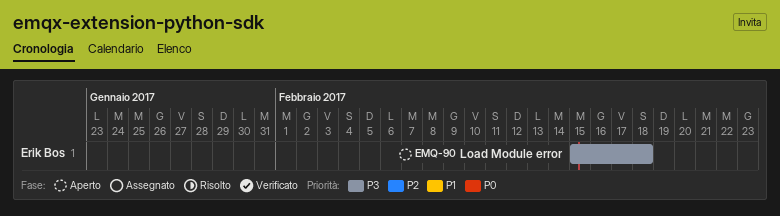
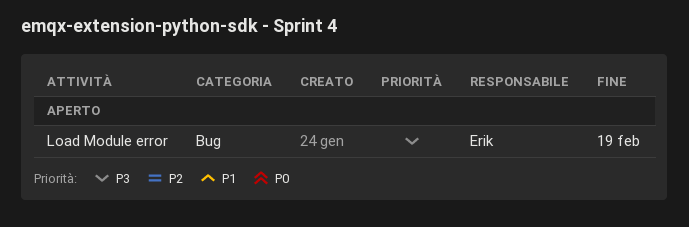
Load Module error, due: Feb 18 -> Feb 19

